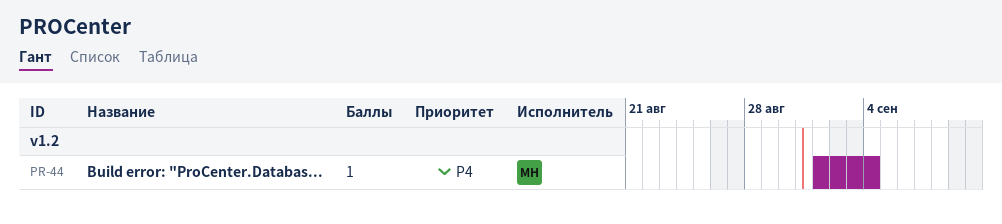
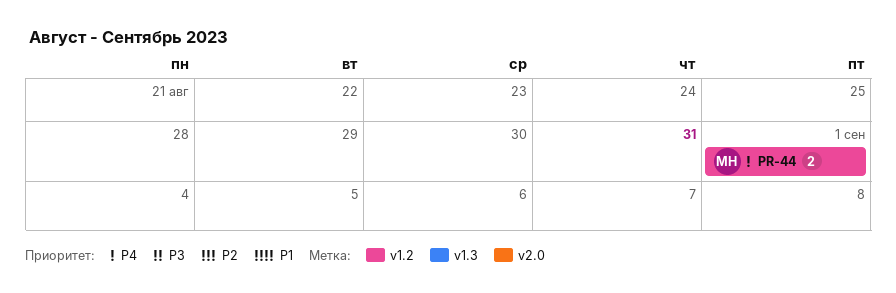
PR-44, estimate: 1 -> 2
PR-44, due: Sep 4 -> Sep 1

